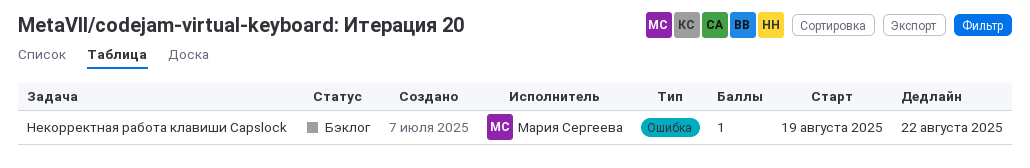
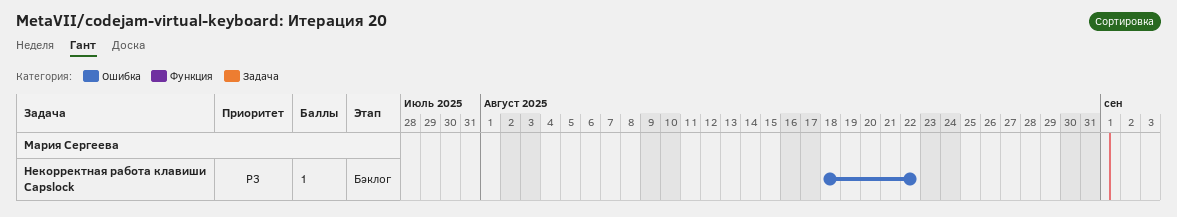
Некорректная работа клавиши Capslock, start: Aug 19 -> Aug 18

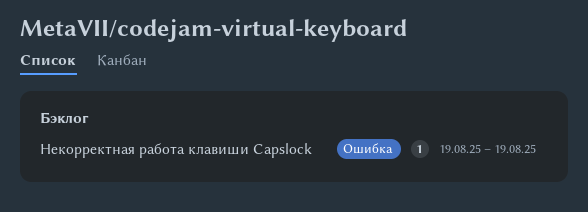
Некорректная работа клавиши Capslock, start: Aug 18 -> Aug 19
Некорректная работа клавиши Capslock, due: Aug 22 -> Aug 19

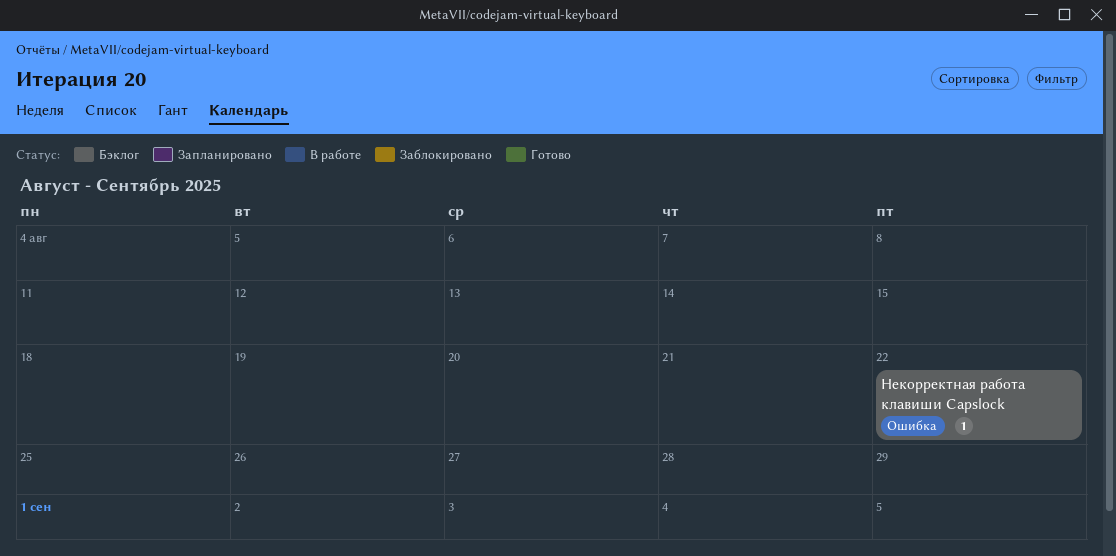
Некорректная работа клавиши Capslock, due: Aug 19 -> Aug 22

